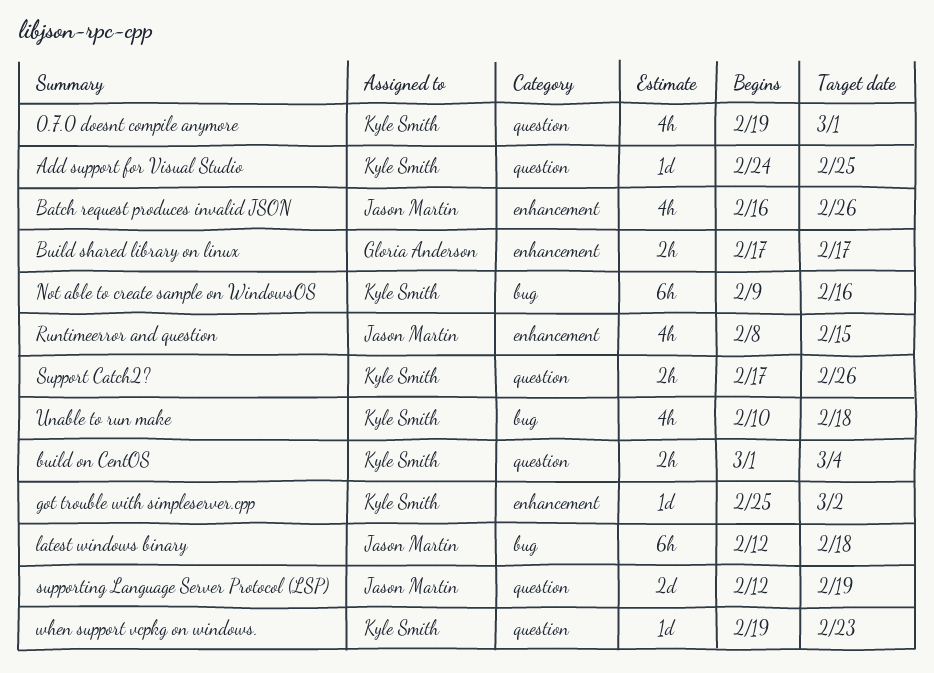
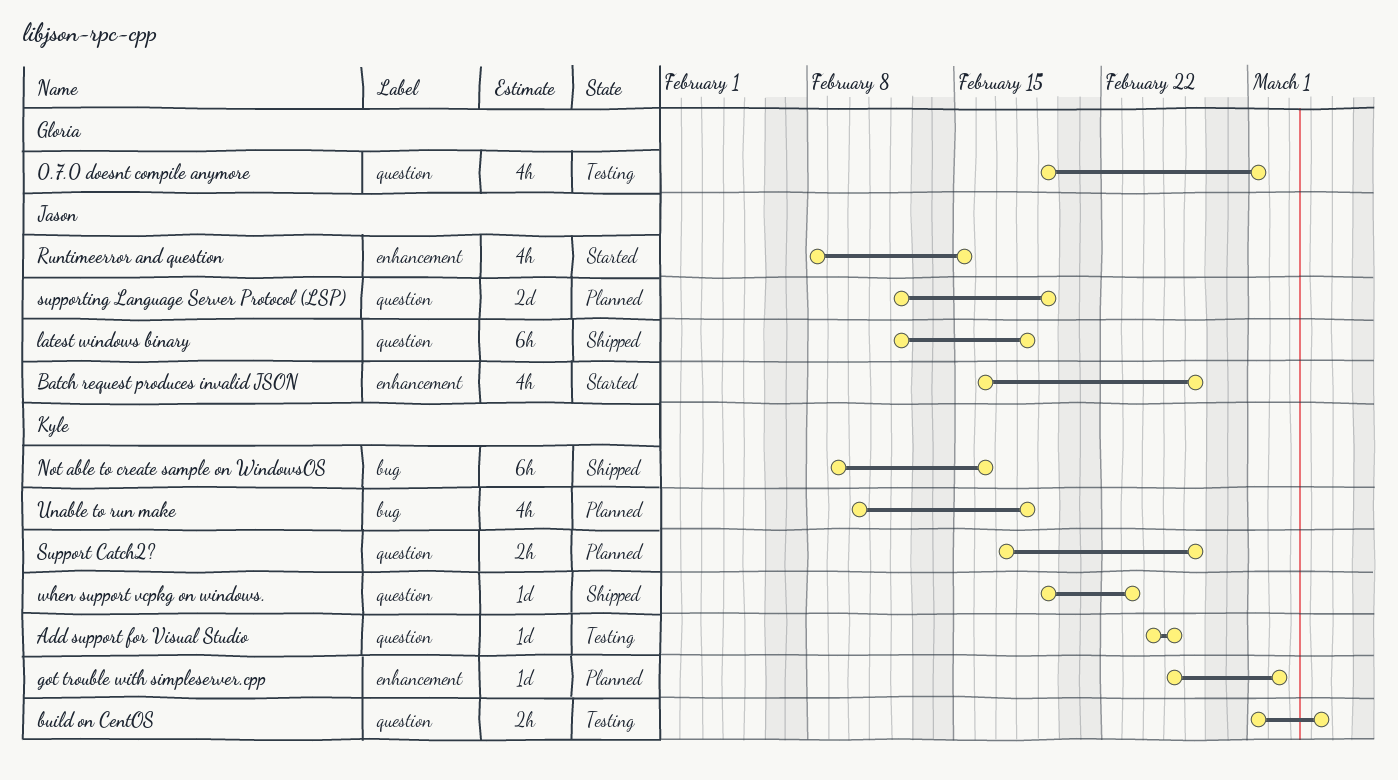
0.7.0 doesnt compile anymore, owner: Kyle Smith -> Gloria Anderson
Build shared library on linux: present -> none
latest windows binary, label: bug -> question

